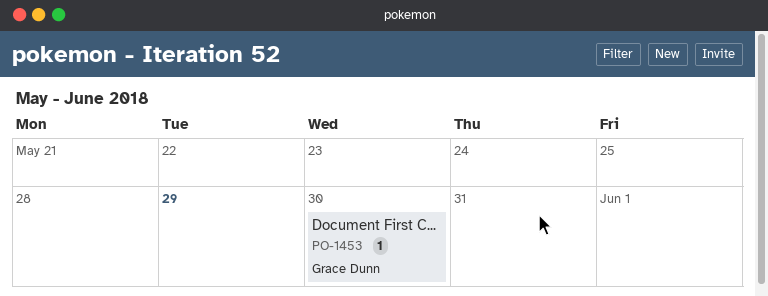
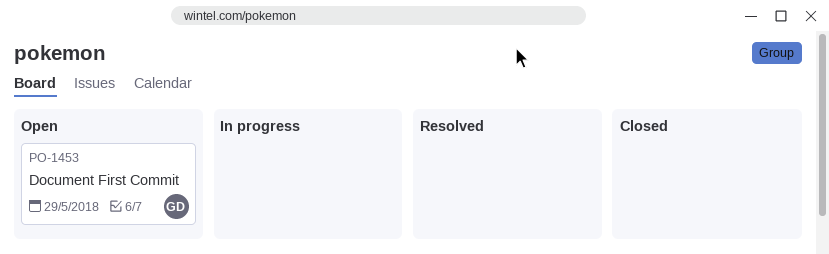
PO-1453, due: May 30 -> May 29

